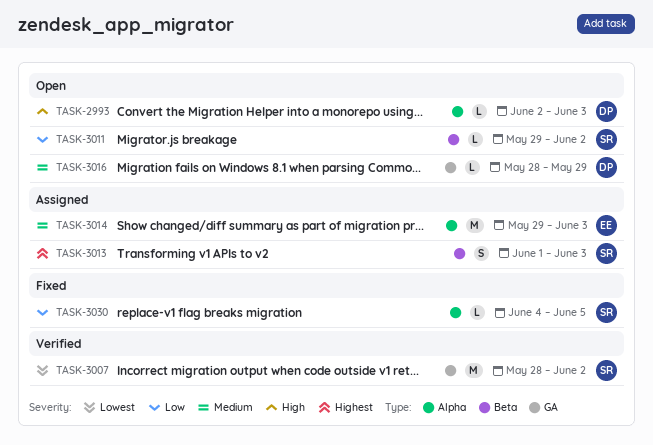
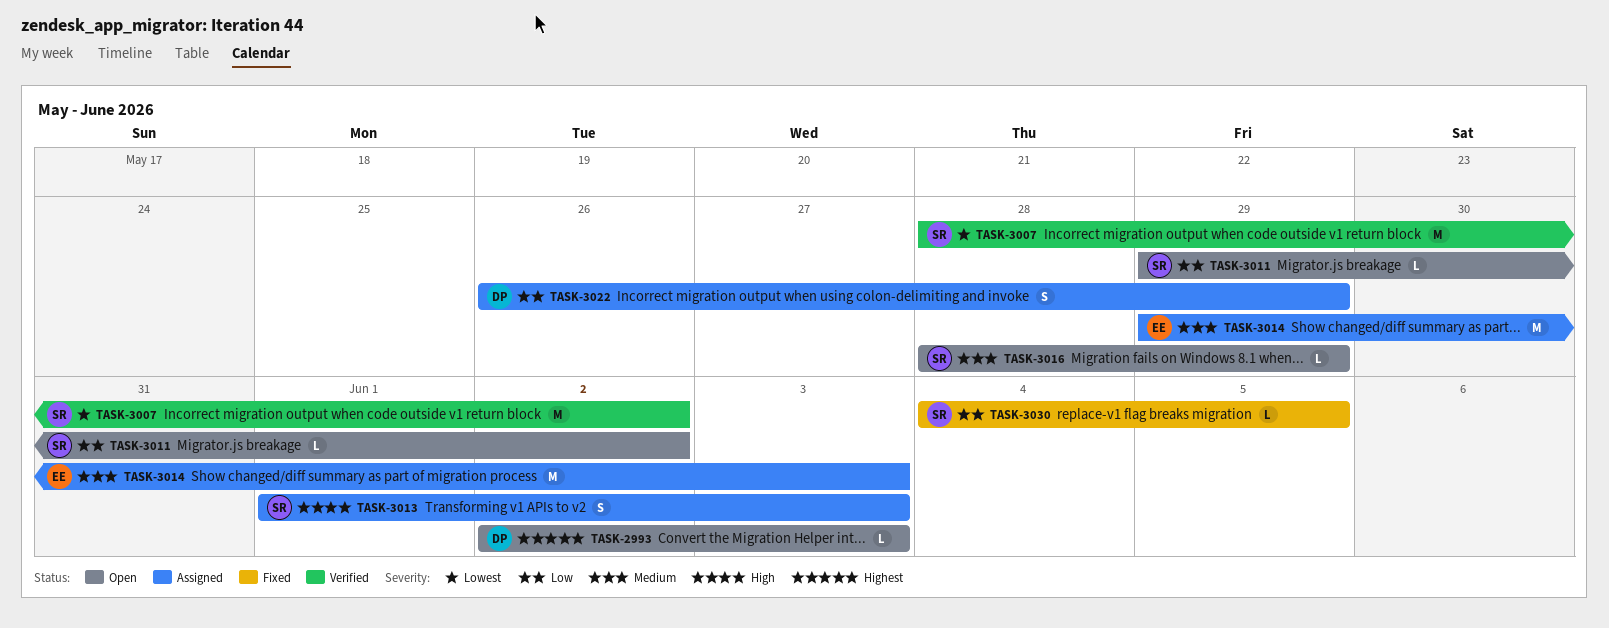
TASK-2993, priority: High -> Highest
TASK-3013, priority: Highest -> High
TASK-3016, owner: DP -> SR
TASK-3022: none -> present

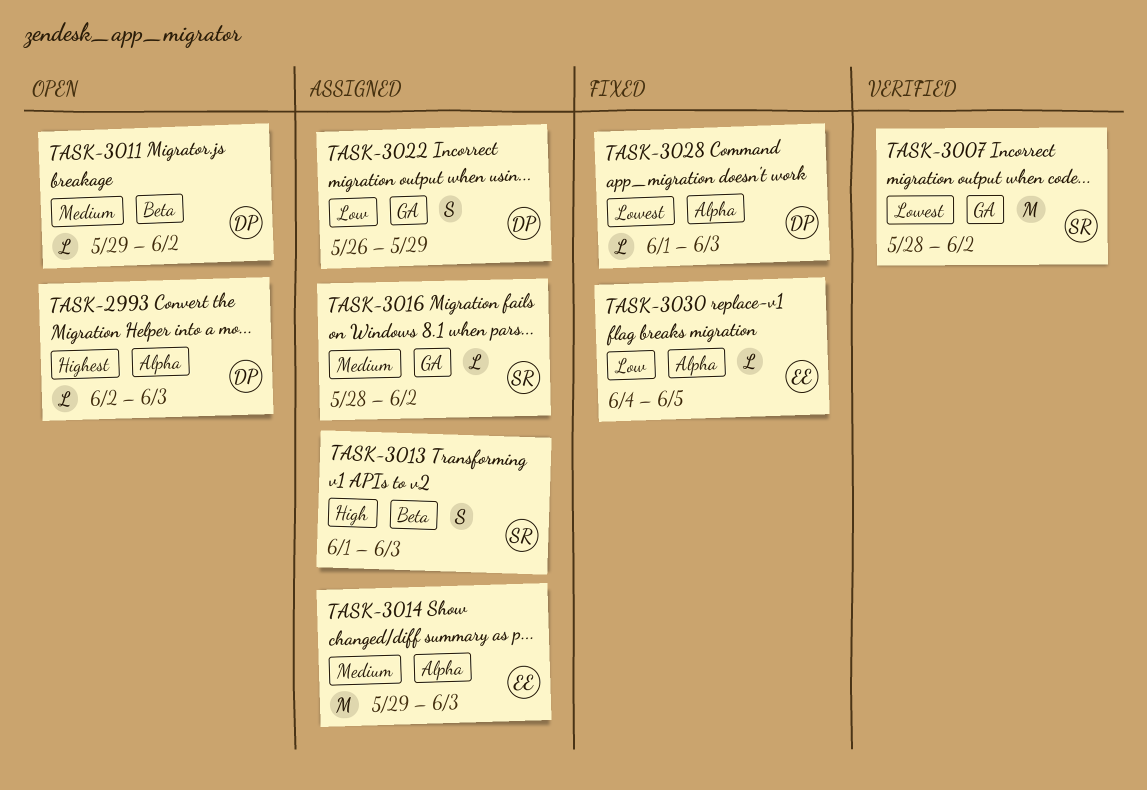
TASK-3011, owner: SR -> DP
TASK-3011, priority: Low -> Medium
TASK-3016, status: Open -> Assigned
TASK-3016, due: May 29 -> Jun 2
TASK-3028: none -> present
TASK-3030, owner: SR -> EE

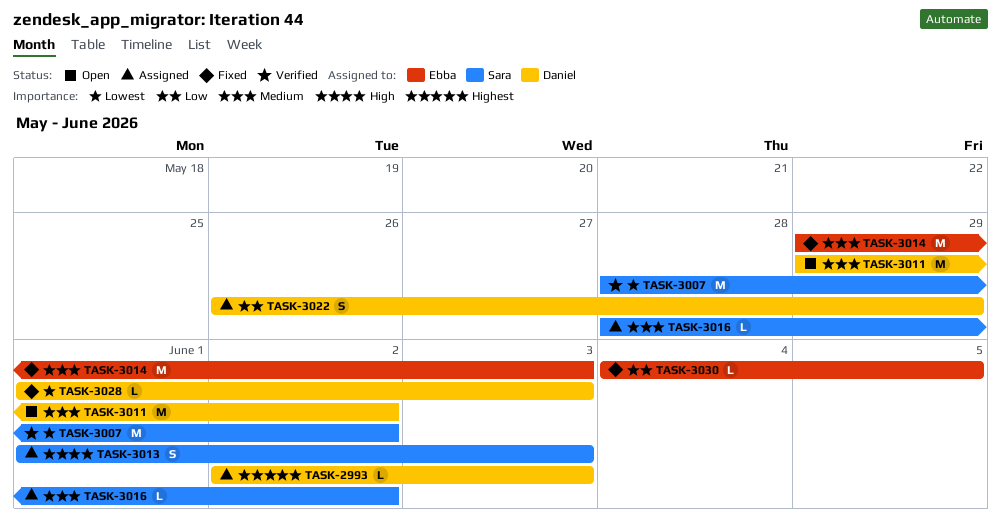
TASK-2993, status: Open -> Assigned
TASK-3011, estimate: L -> M
TASK-3014, status: Assigned -> Fixed

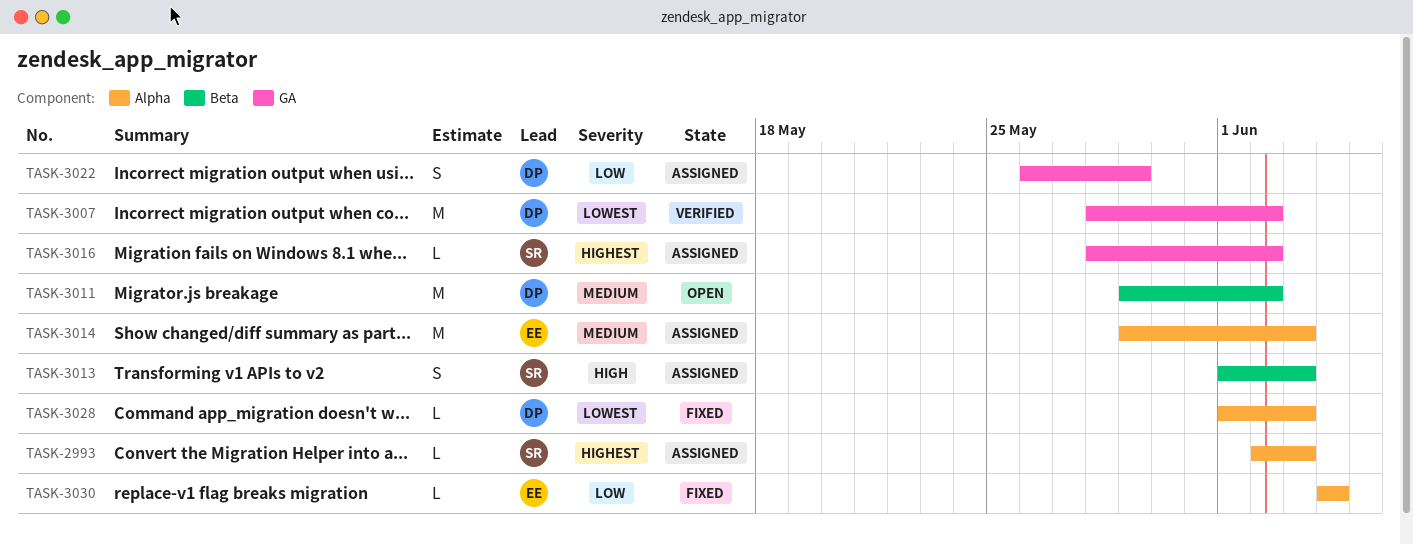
TASK-2993, owner: Daniel -> Sara
TASK-3007, owner: Sara -> Daniel
TASK-3014, status: Fixed -> Assigned
TASK-3016, priority: Medium -> Highest
TASK-3030, due: Jun 5 -> Jun 4

